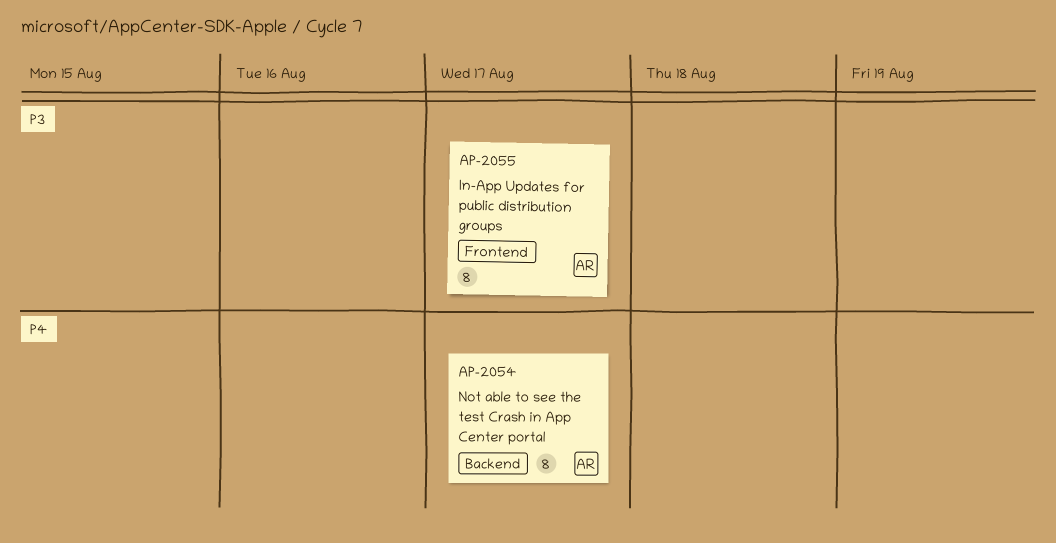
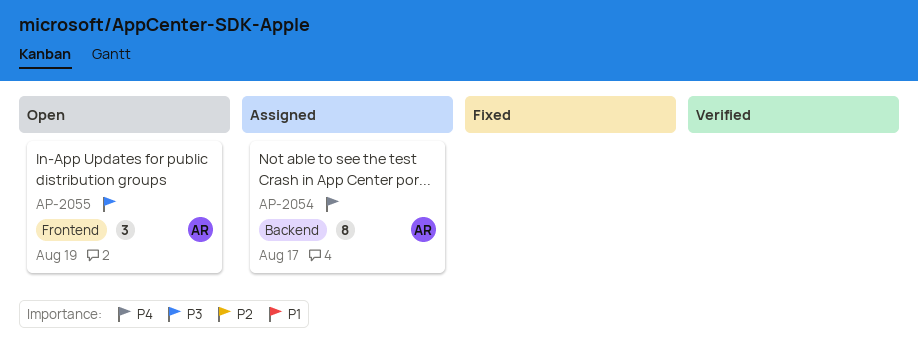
AP-2055, estimate: 8 -> 3
AP-2055, due: Aug 17 -> Aug 19

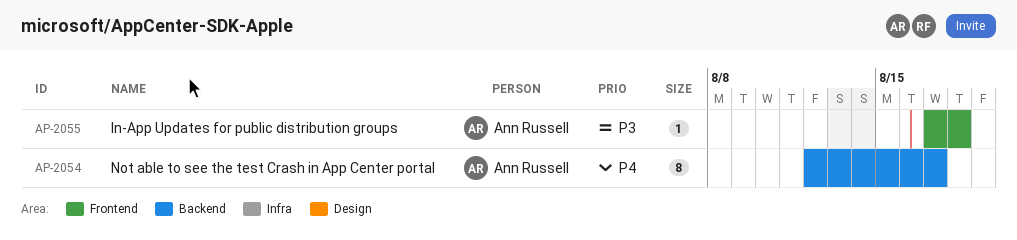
AP-2055, estimate: 3 -> 1
AP-2055, due: Aug 19 -> Aug 18

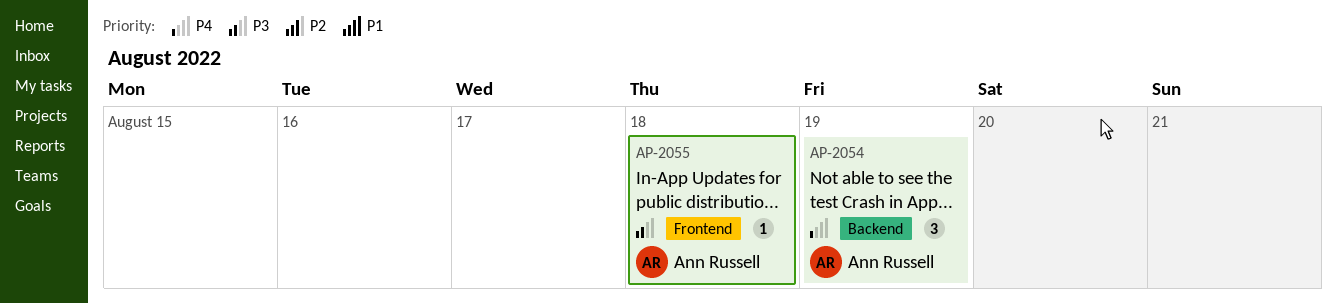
AP-2054, estimate: 8 -> 3
AP-2054, due: Aug 17 -> Aug 19

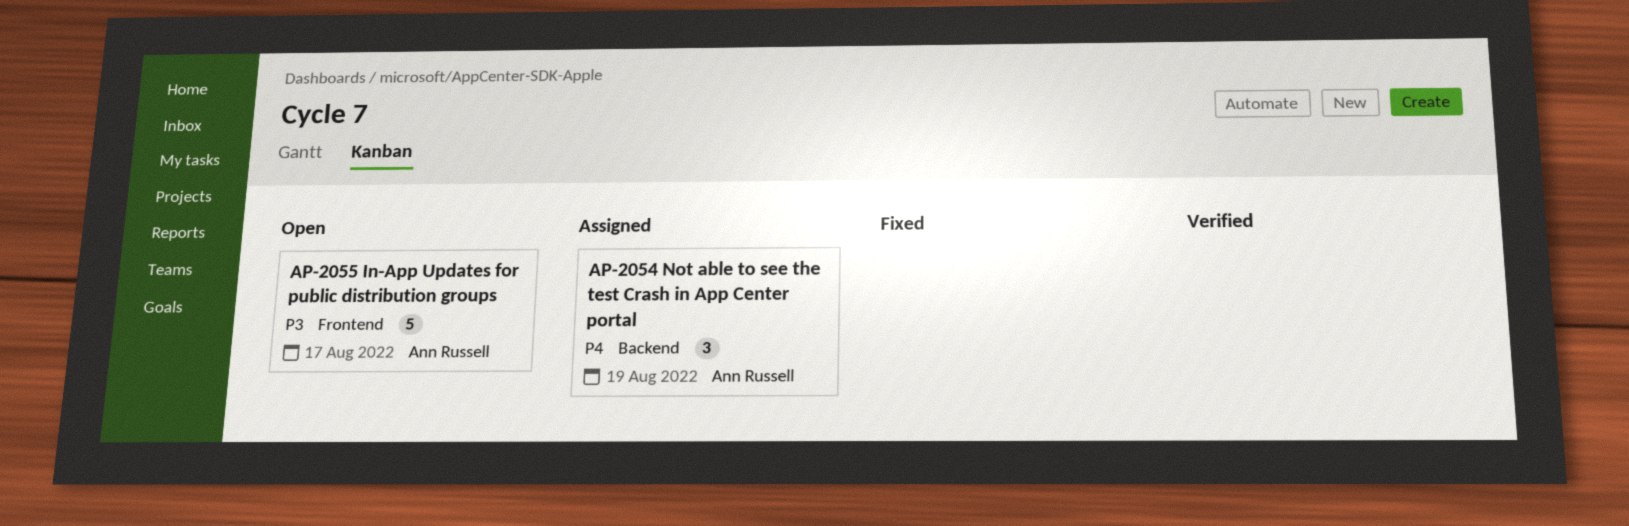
AP-2055, estimate: 1 -> 5
AP-2055, due: Aug 18 -> Aug 17

